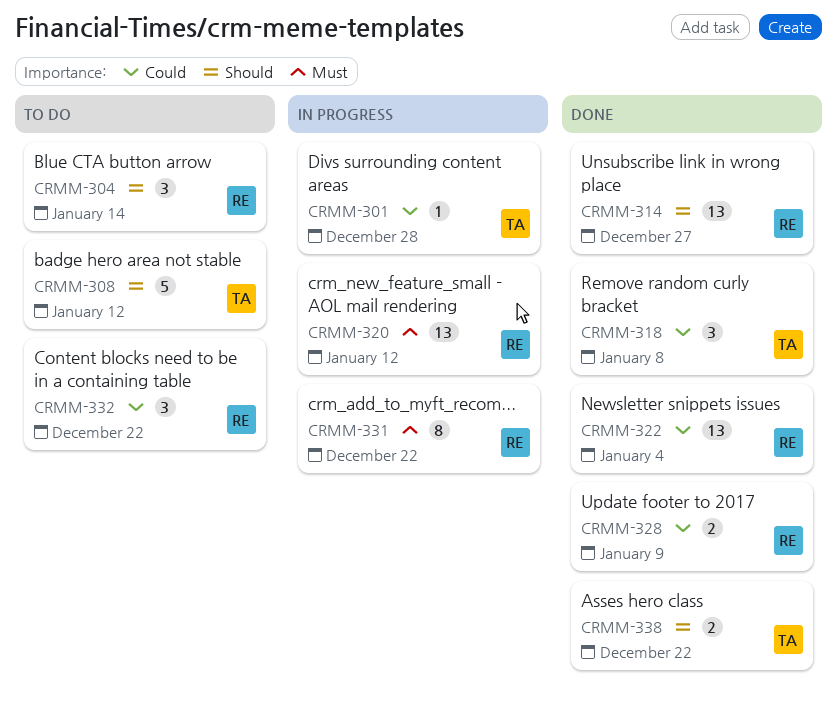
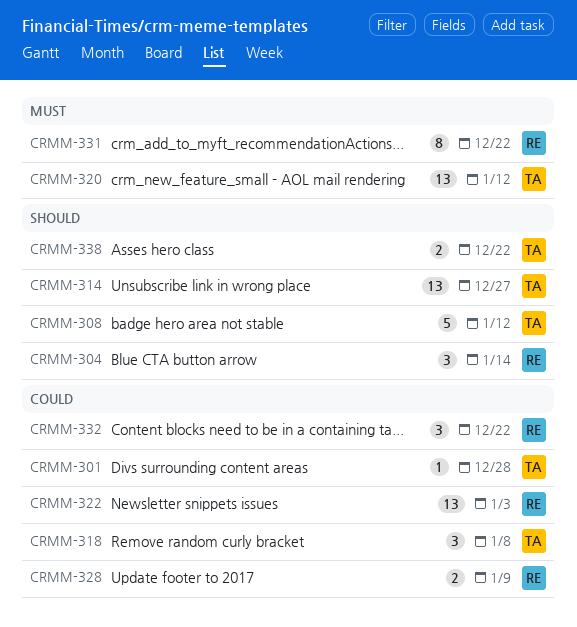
CRMM-314, owner: RE -> TA
CRMM-320, owner: RE -> TA
CRMM-322, due: Jan 4 -> Jan 3

